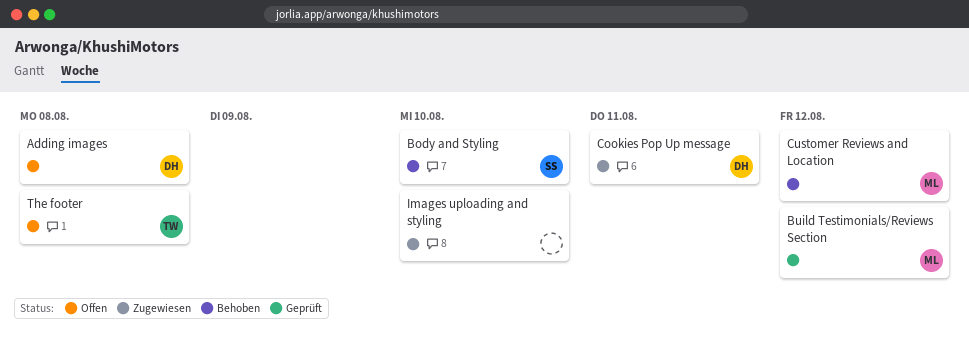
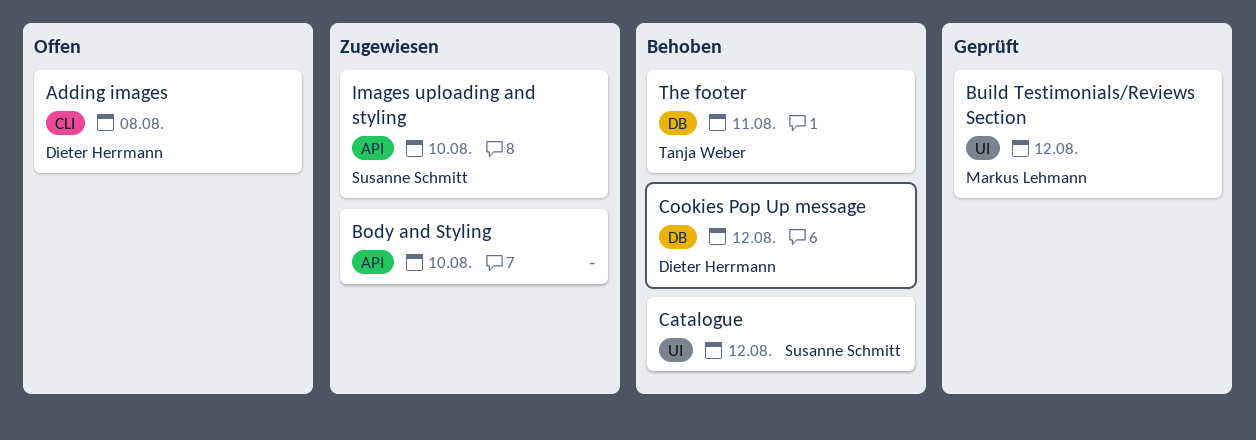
Body and Styling, status: Behoben -> Zugewiesen
Body and Styling, owner: Susanne Schmitt -> none
Catalogue: none -> present
Cookies Pop Up message, status: Zugewiesen -> Behoben
Cookies Pop Up message, due: Aug 11 -> Aug 12
Customer Reviews and Location: present -> none
Images uploading and styling, owner: none -> Susanne Schmitt
The footer, status: Offen -> Behoben
The footer, due: Aug 8 -> Aug 11

